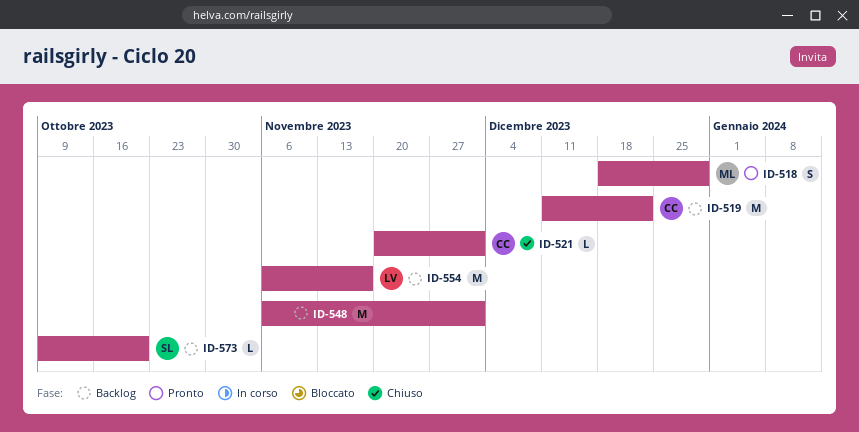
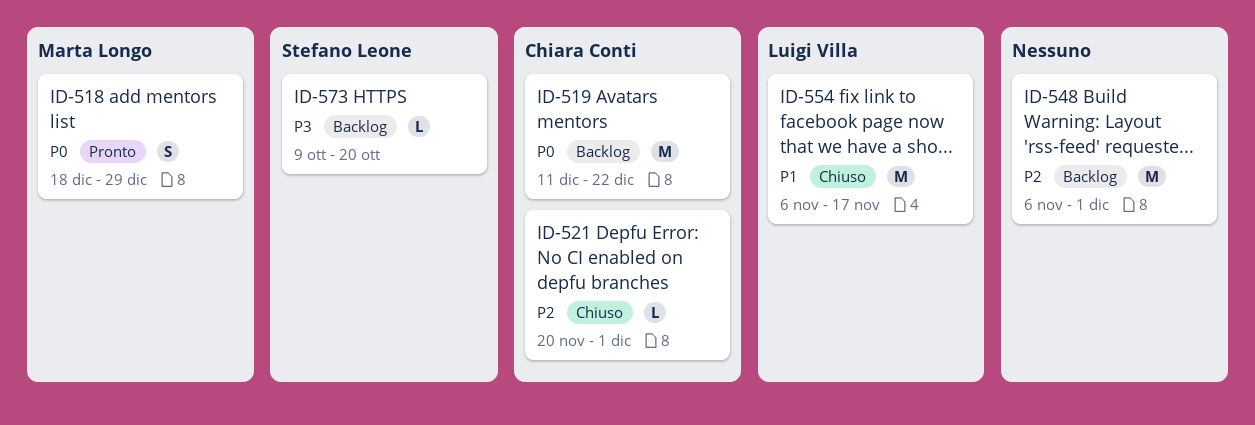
ID-554, status: Backlog -> Chiuso

